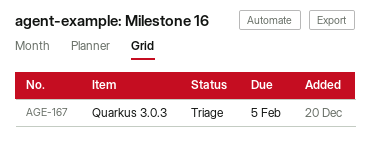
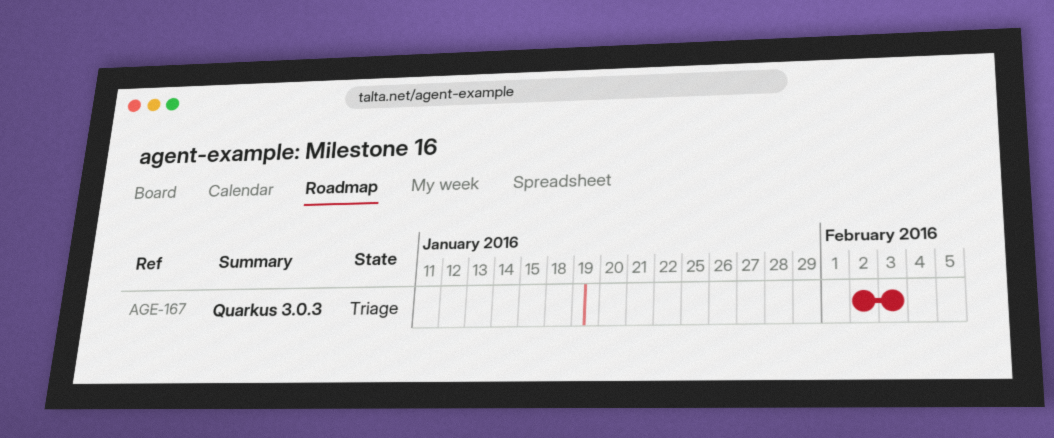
AGE-167, due: Feb 5 -> Feb 3

